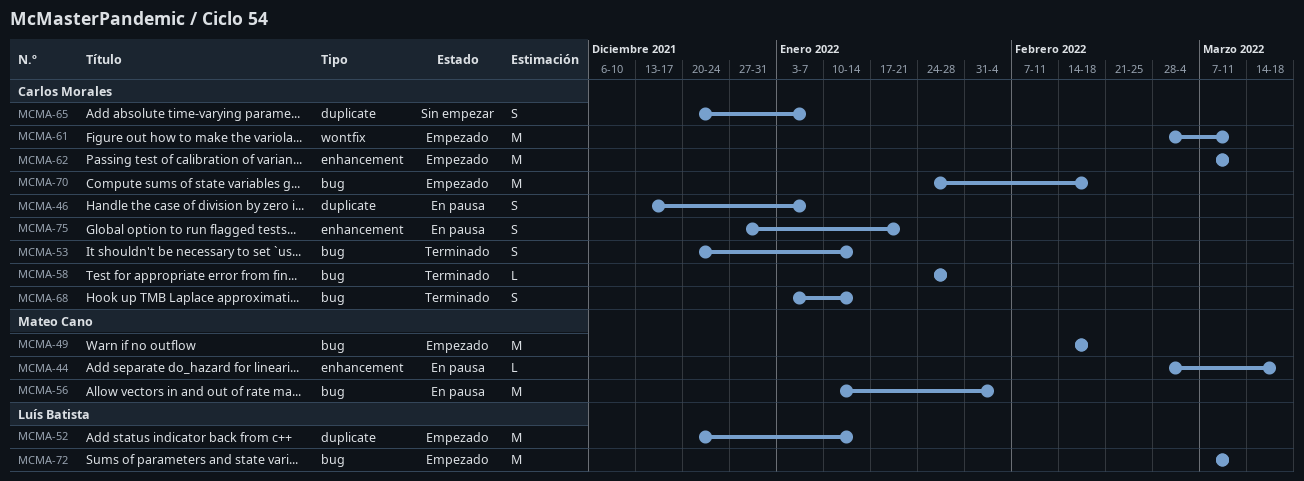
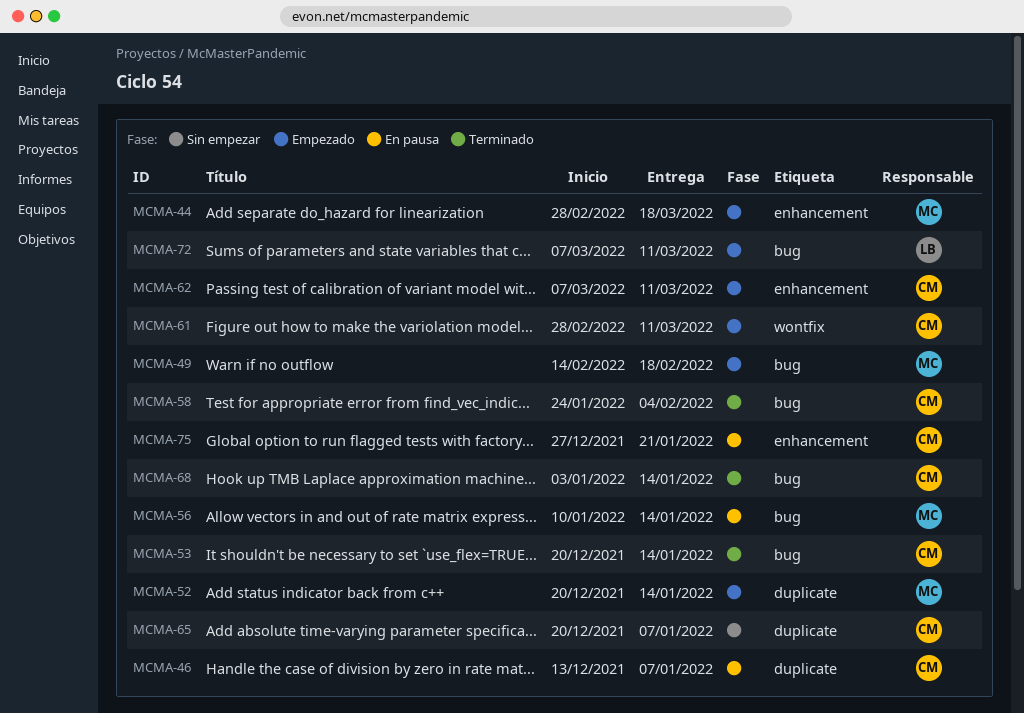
MCMA-44, status: En pausa -> Empezado
MCMA-52, owner: Luís Batista -> Mateo Cano
MCMA-56, due: Feb 4 -> Jan 14
MCMA-58, due: Jan 28 -> Feb 4
MCMA-70: present -> none

